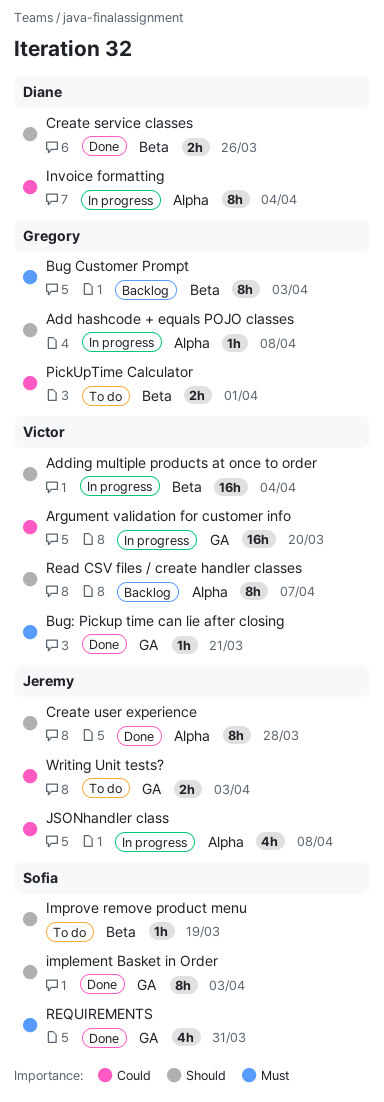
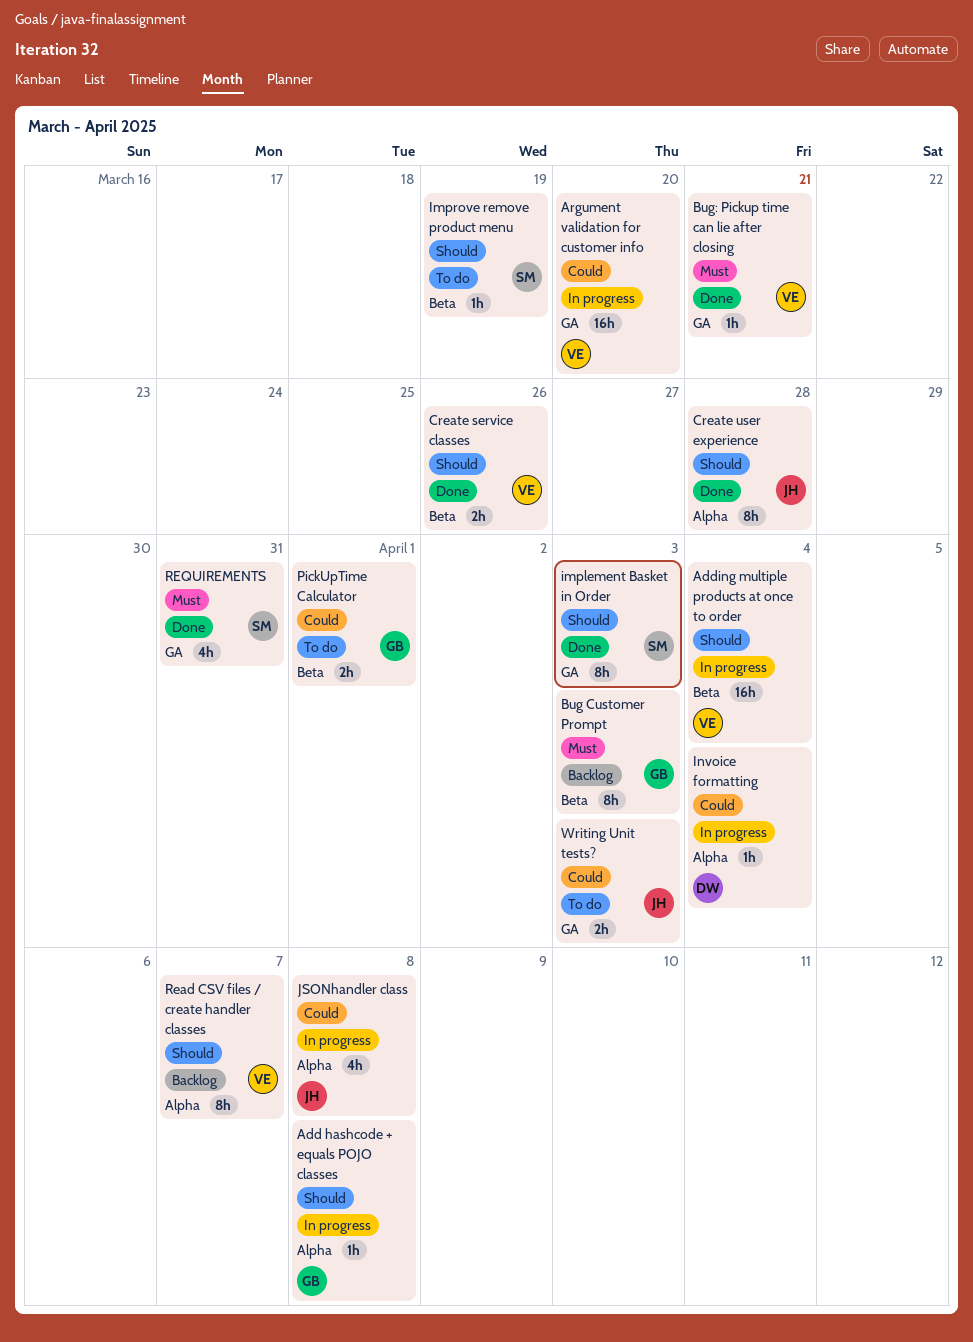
Create service classes, owner: Diane -> Victor
Invoice formatting, estimate: 8h -> 1h

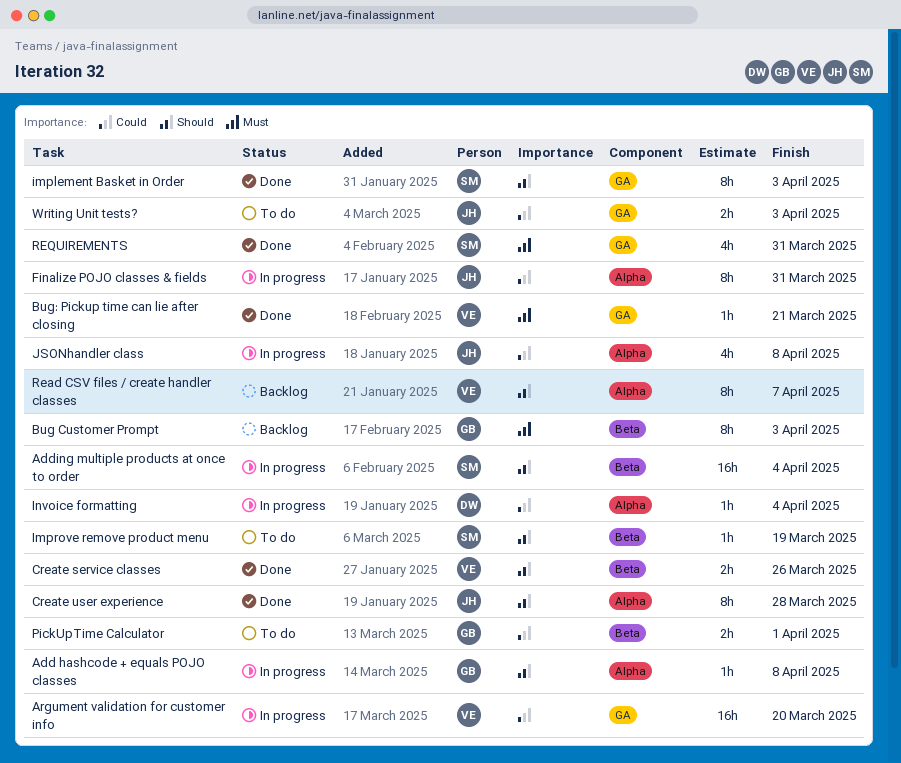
Adding multiple products at once to order, owner: VE -> SM
Finalize POJO classes & fields: none -> present

